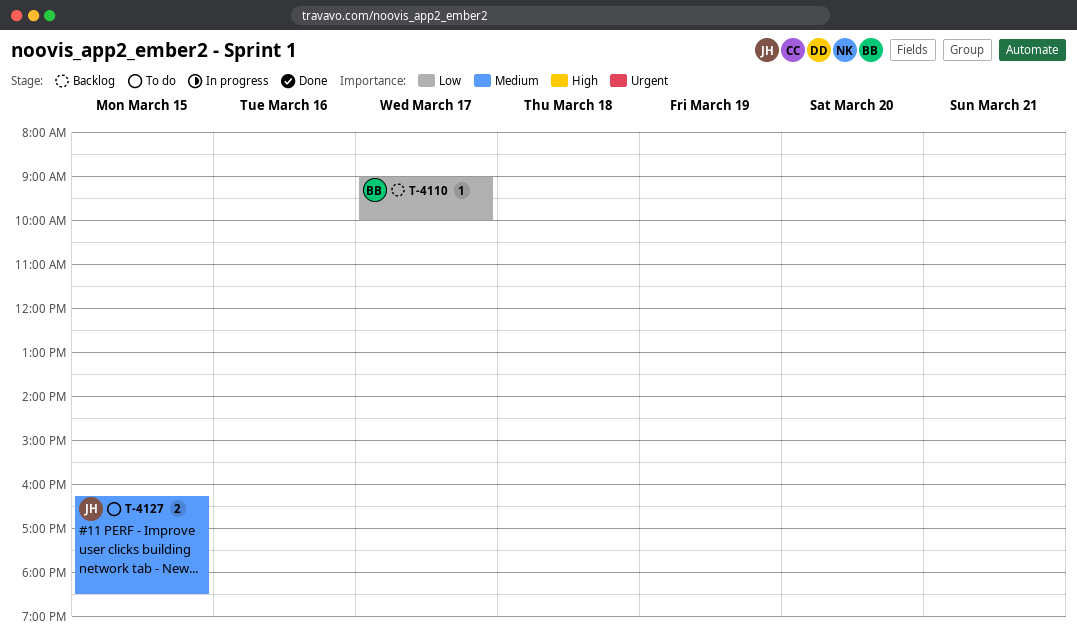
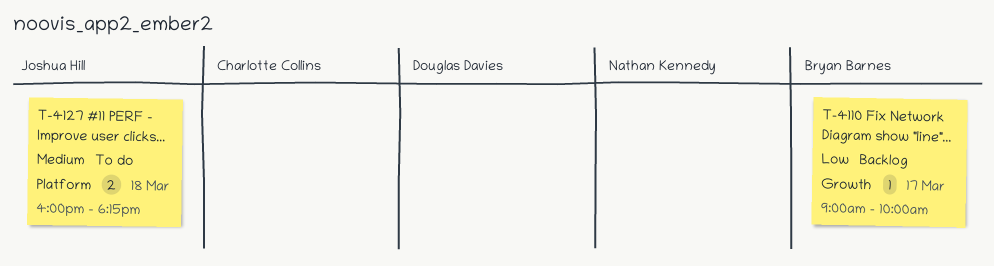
T-4127, day: Mar 15 -> Mar 18
T-4127, begins: 16:15 -> 16:00
T-4127, ends: 18:30 -> 18:15

